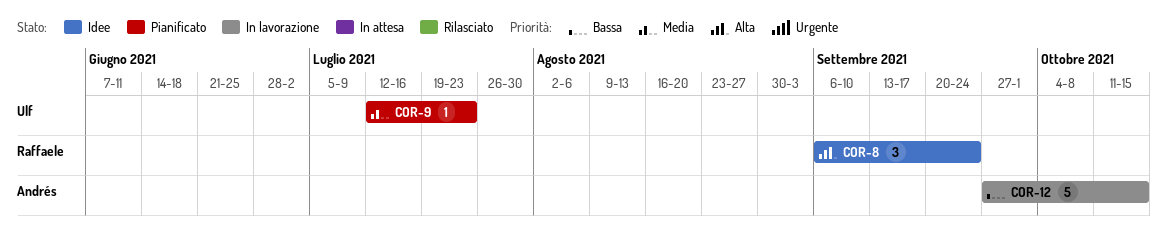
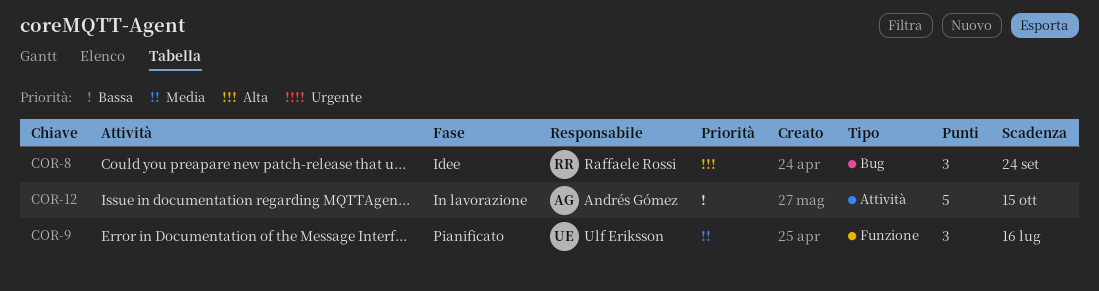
COR-9, estimate: 1 -> 3
COR-9, due: Jul 23 -> Jul 16

